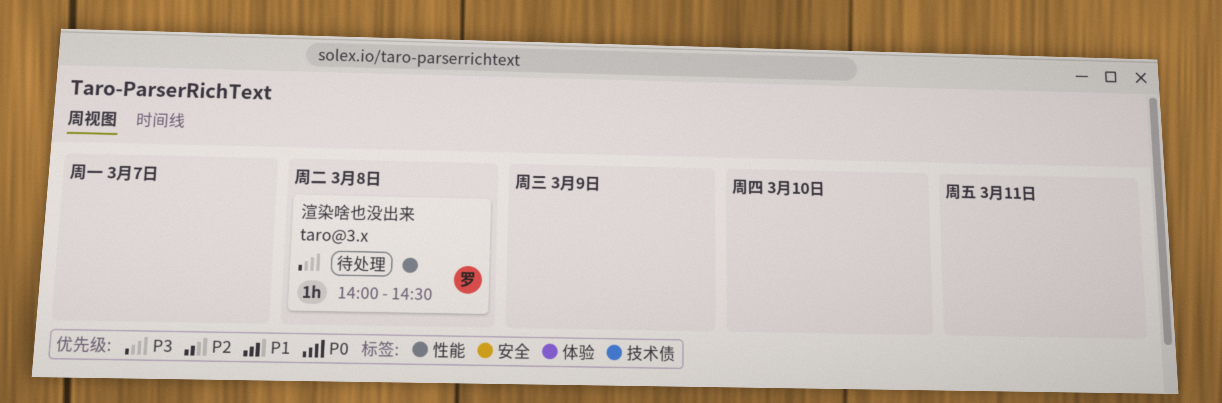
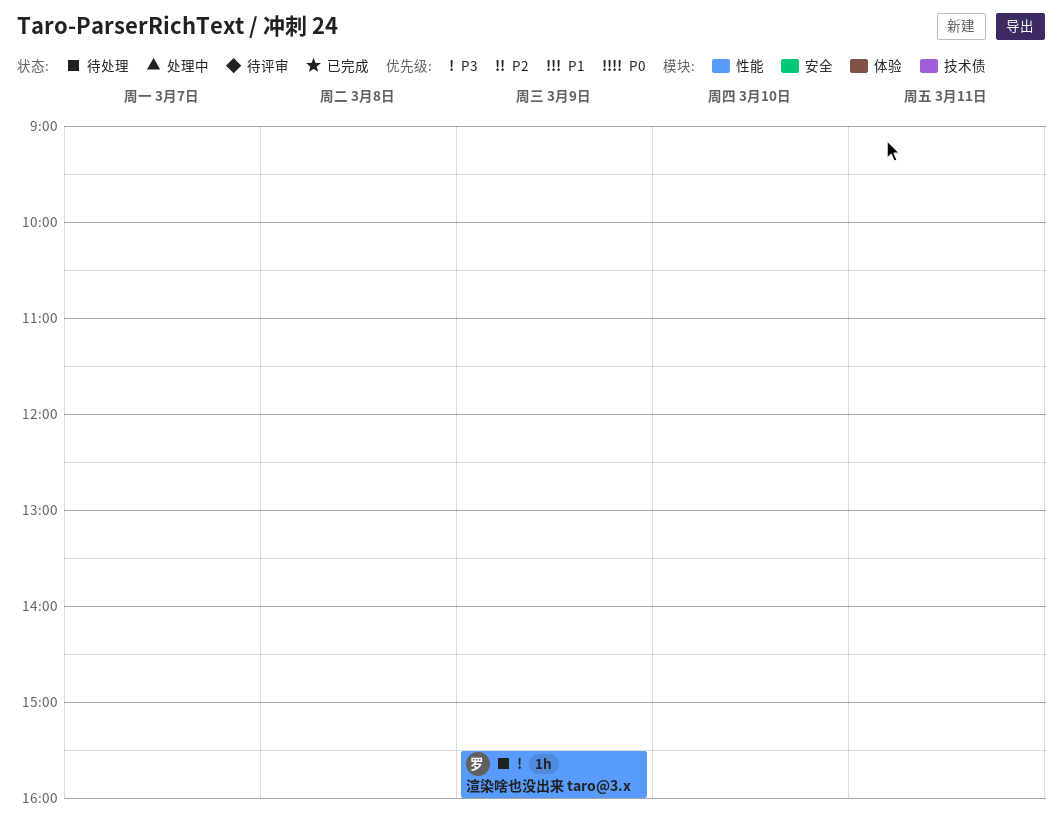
渲染啥也没出来 taro@3.x, day: Mar 8 -> Mar 9
渲染啥也没出来 taro@3.x, begins: 14:00 -> 15:30
渲染啥也没出来 taro@3.x, ends: 14:30 -> 16:00

